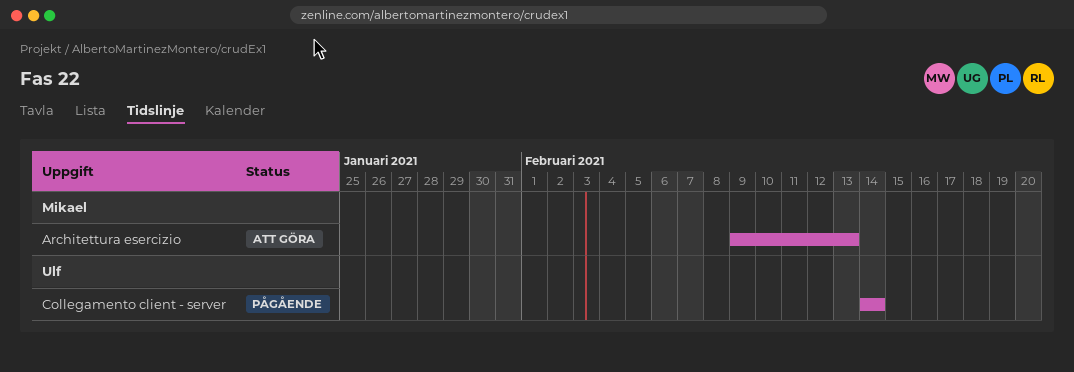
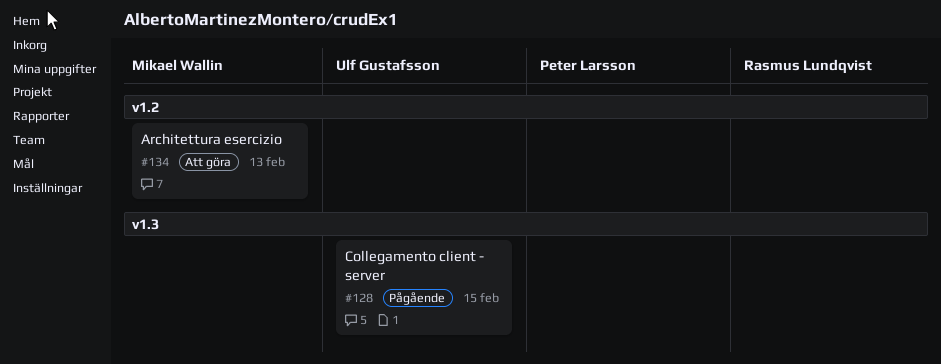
Collegamento client - server, due: Feb 14 -> Feb 15

